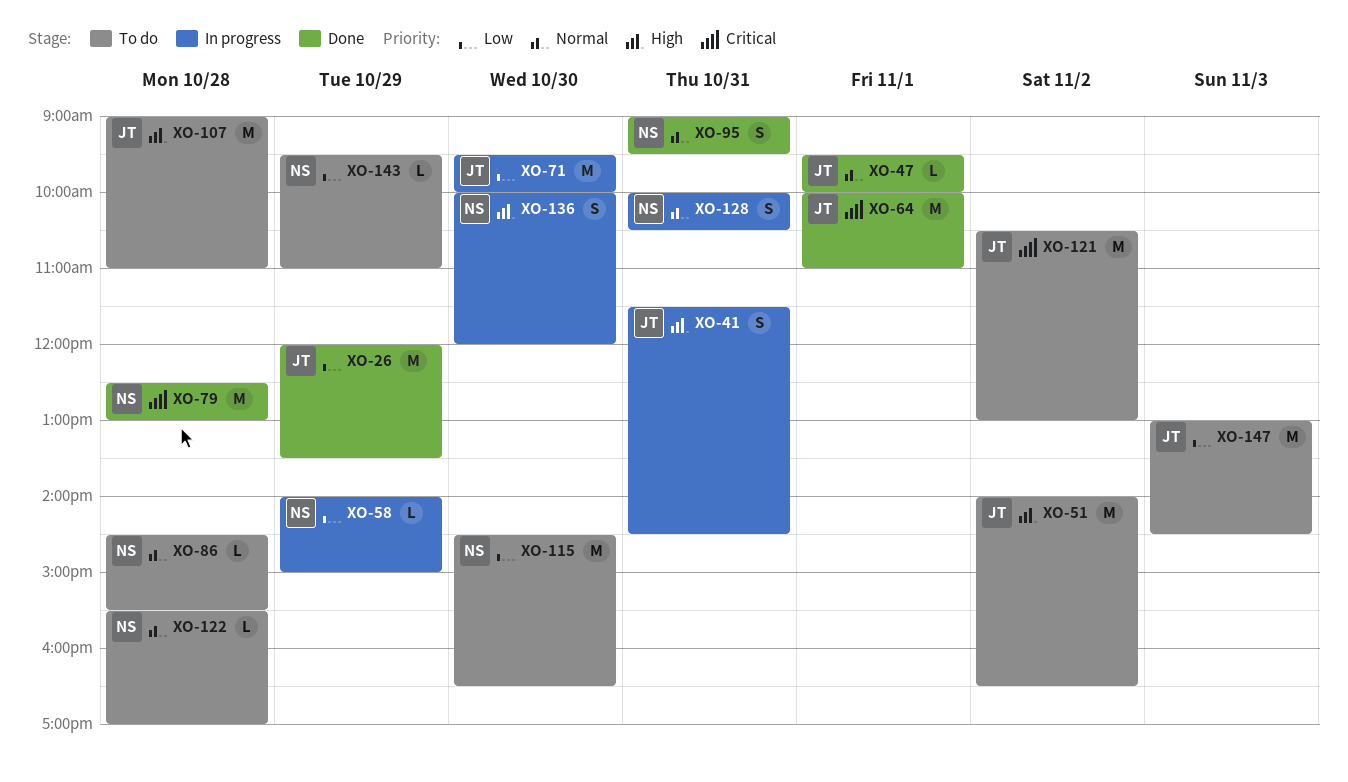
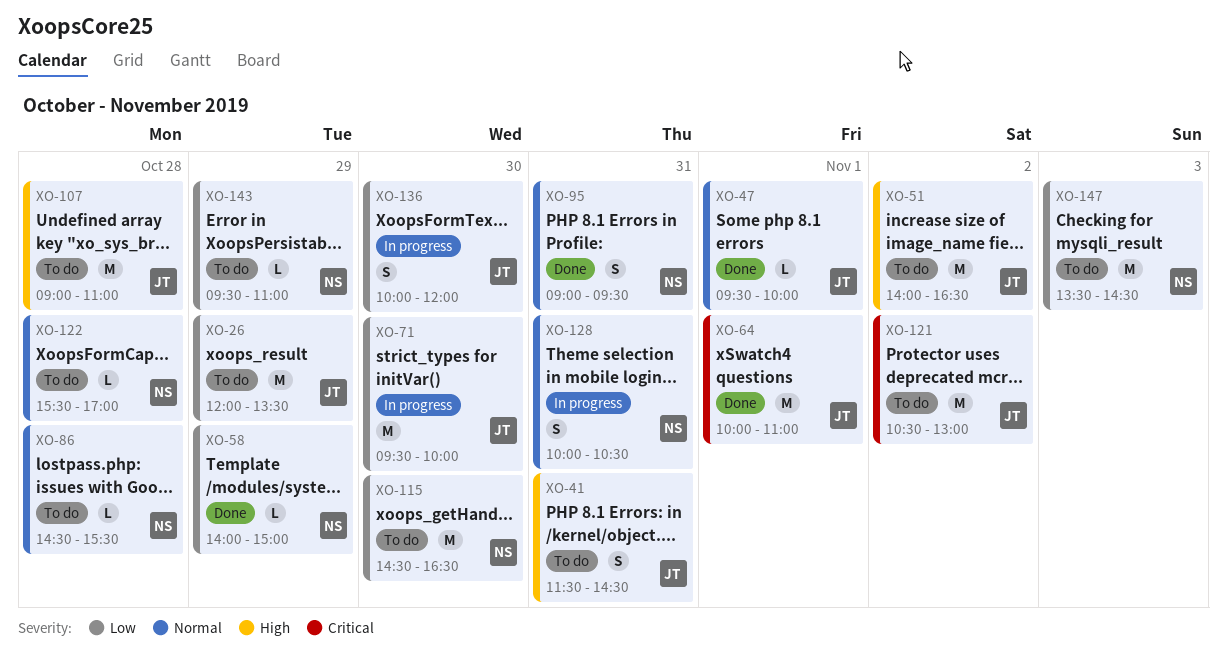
XO-26, status: Done -> To do
XO-41, status: In progress -> To do
XO-58, status: In progress -> Done
XO-79: present -> none
XO-136, owner: NS -> JT
XO-136, priority: High -> Low
XO-147, owner: JT -> NS
XO-147, begins: 13:00 -> 13:30

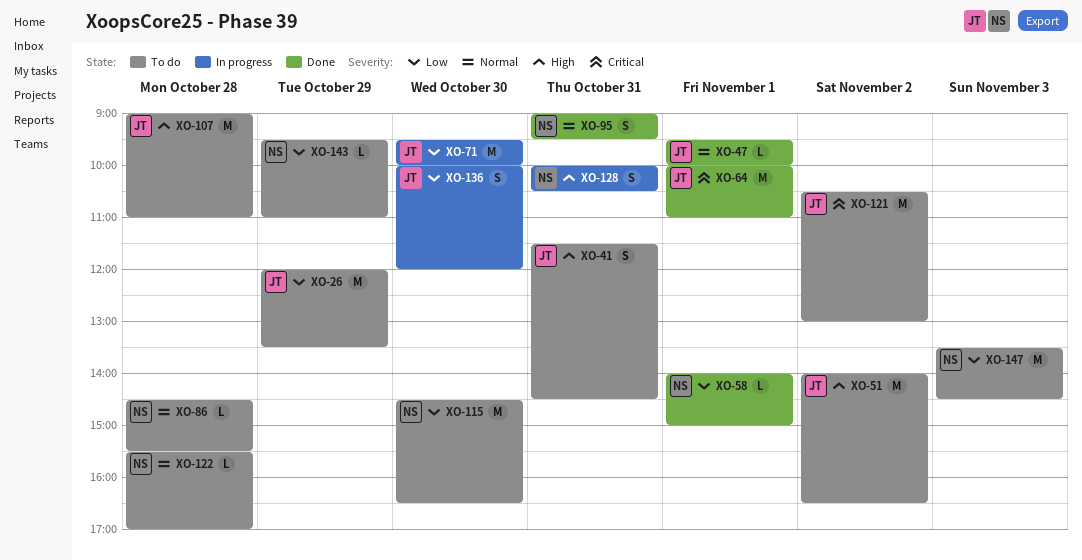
XO-58, day: Oct 29 -> Nov 1
XO-128, priority: Normal -> High

